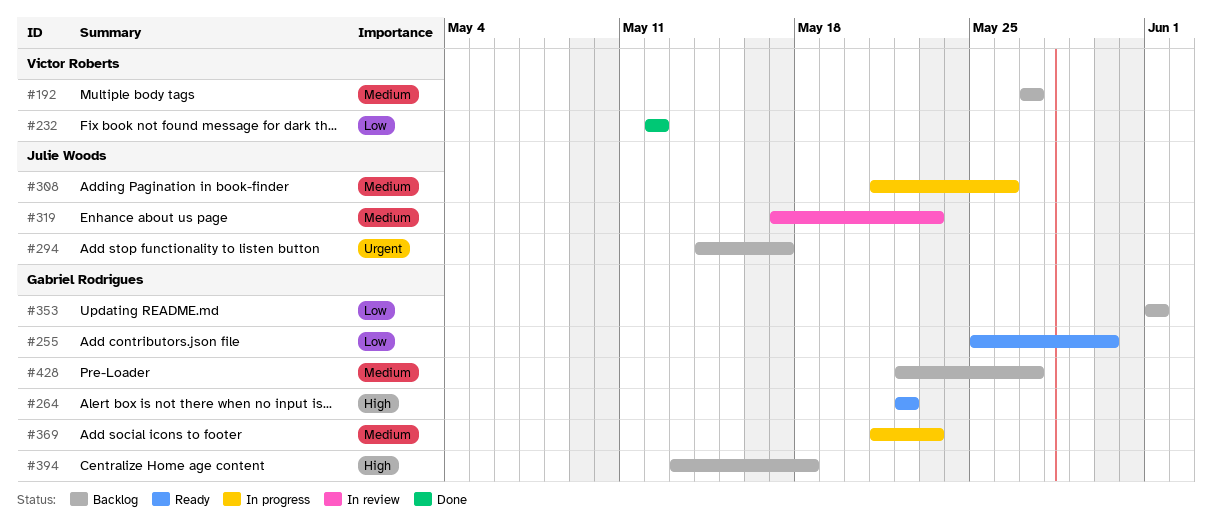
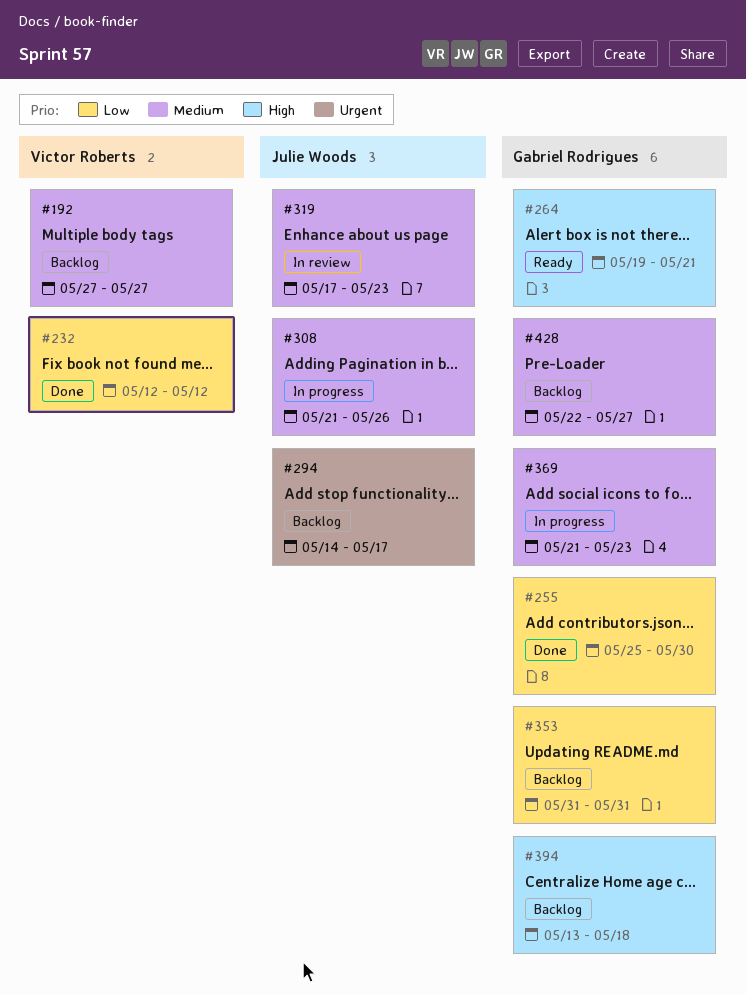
#255, status: Ready -> Done
#264, start: May 22 -> May 19
#264, due: May 22 -> May 21
#353, start: Jun 1 -> May 31
#353, due: Jun 1 -> May 31

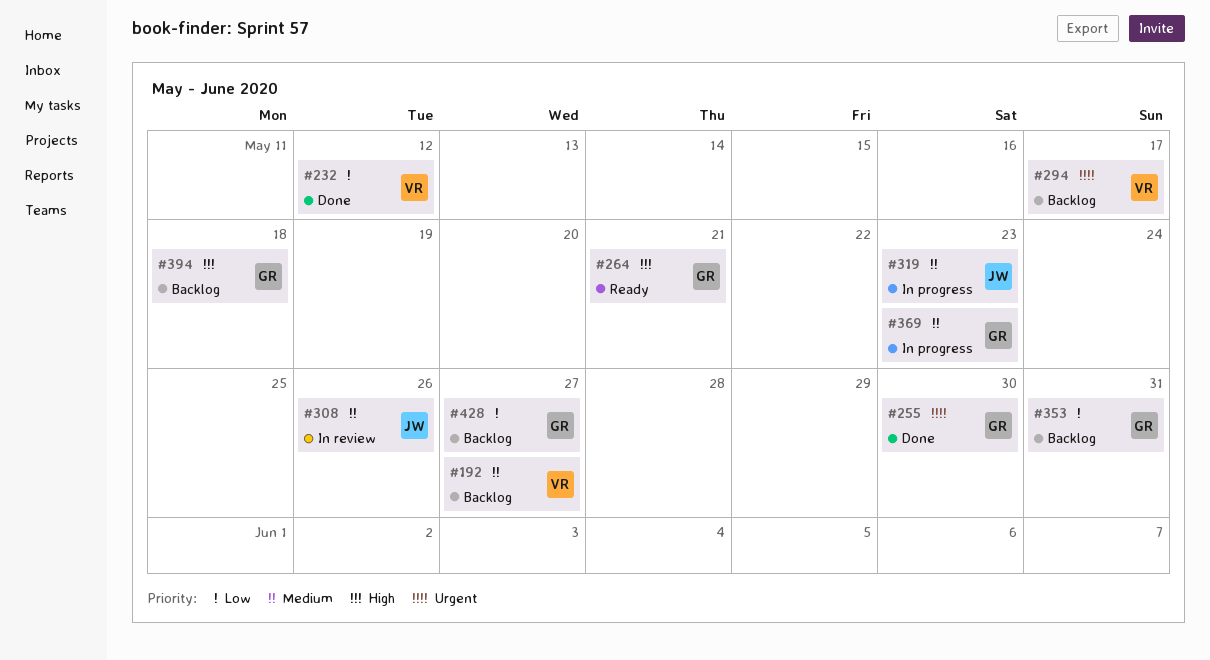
#255, priority: Low -> Urgent
#294, owner: Julie Woods -> Victor Roberts
#308, status: In progress -> In review
#319, status: In review -> In progress
#428, priority: Medium -> Low

